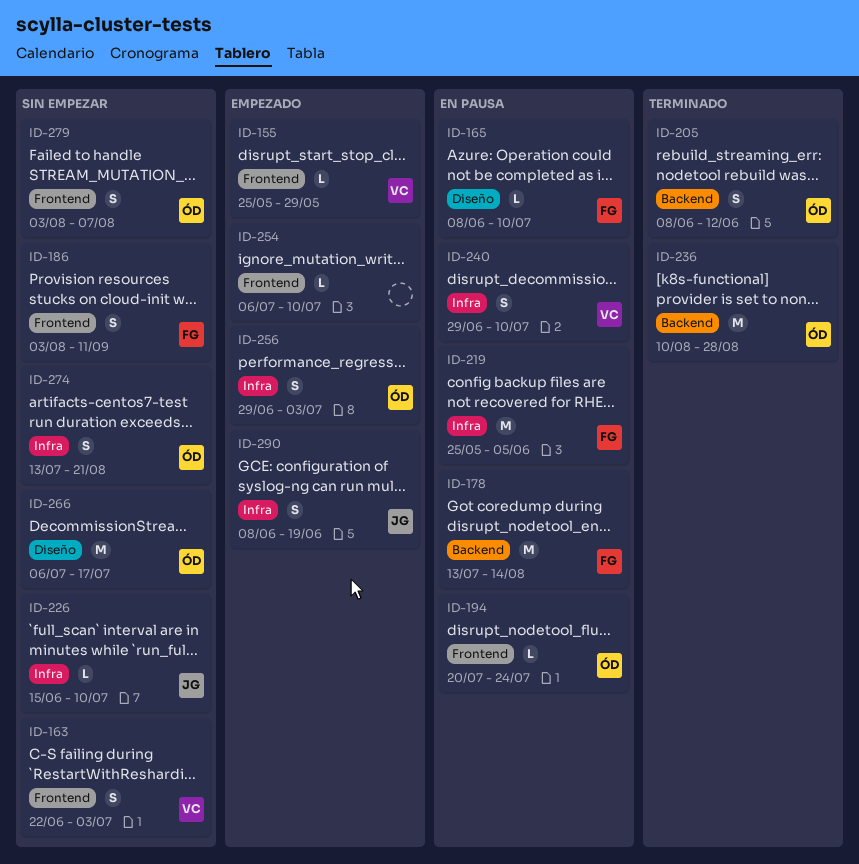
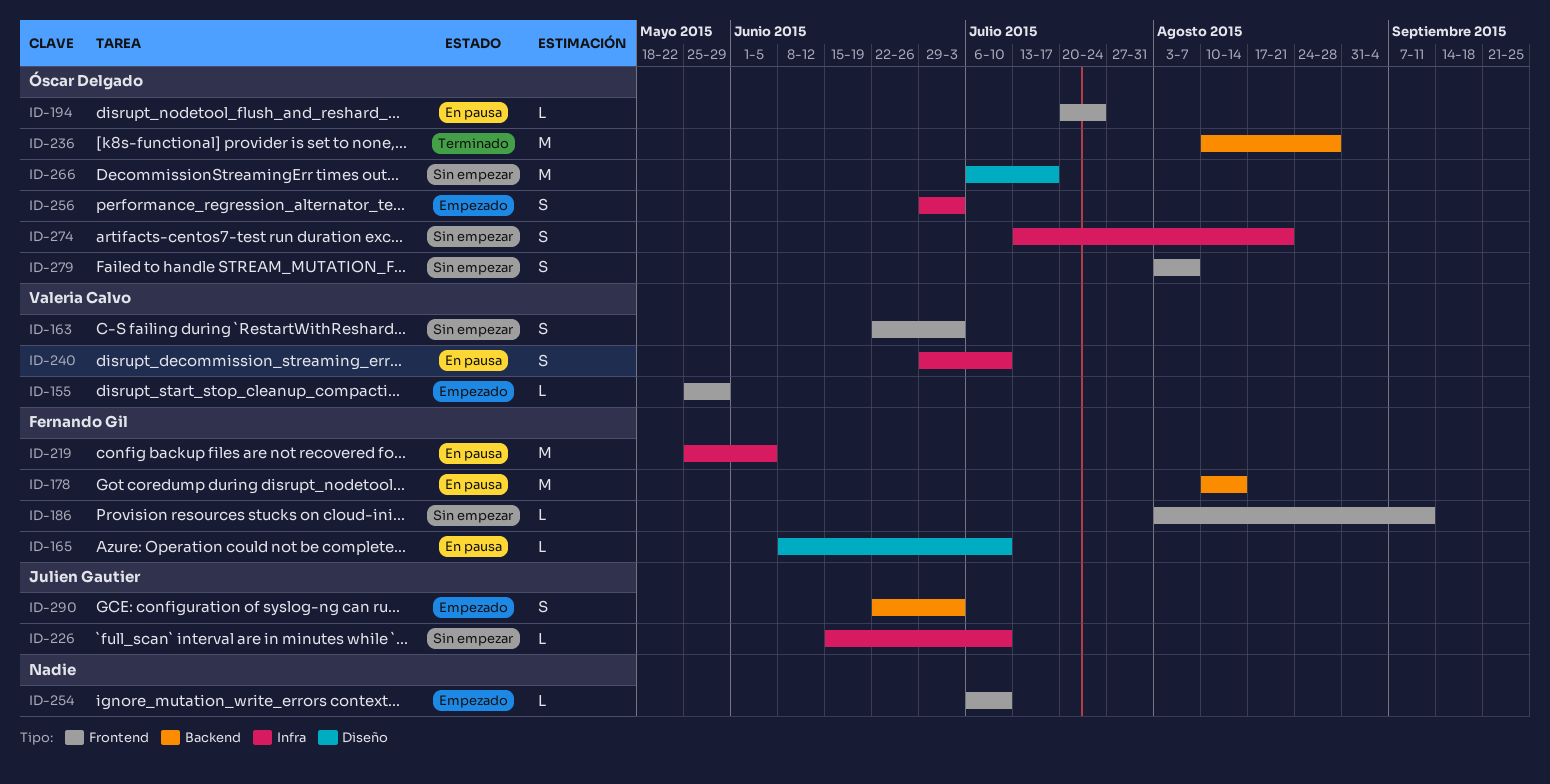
ID-178, start: Jul 13 -> Aug 10
ID-186, estimate: S -> L
ID-205: present -> none
ID-290, label: Infra -> Backend
ID-290, start: Jun 8 -> Jun 22
ID-290, due: Jun 19 -> Jul 3

